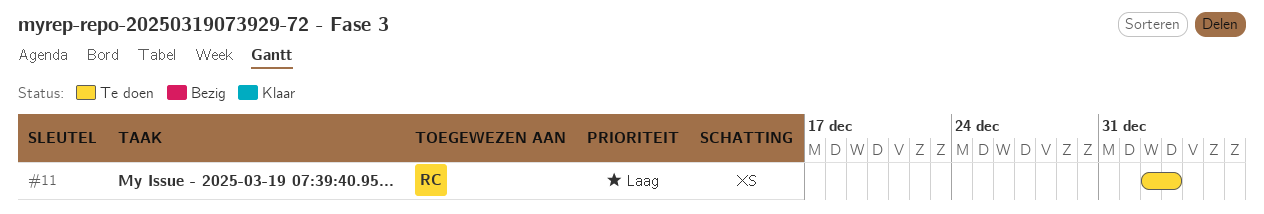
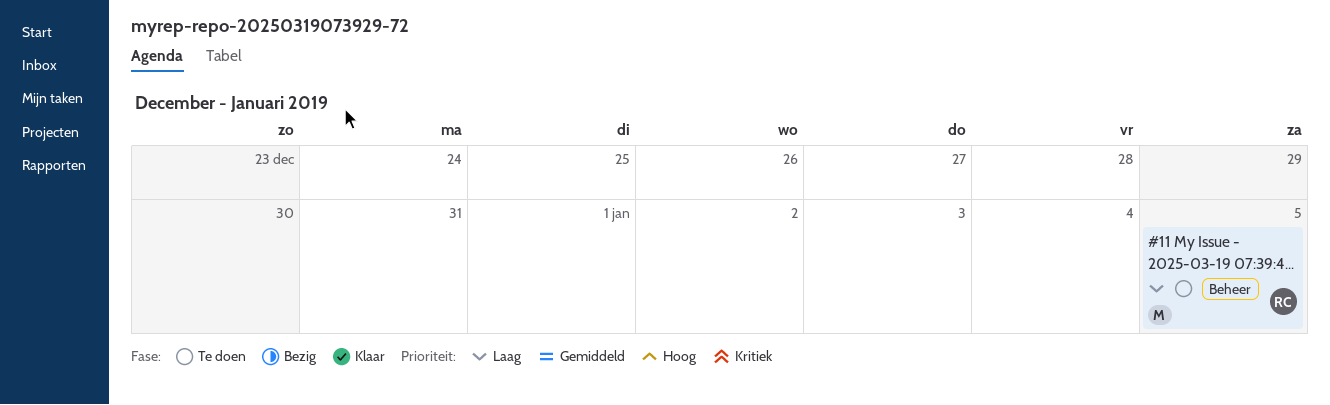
#11, estimate: XS -> M
#11, due: Jan 3 -> Jan 5

